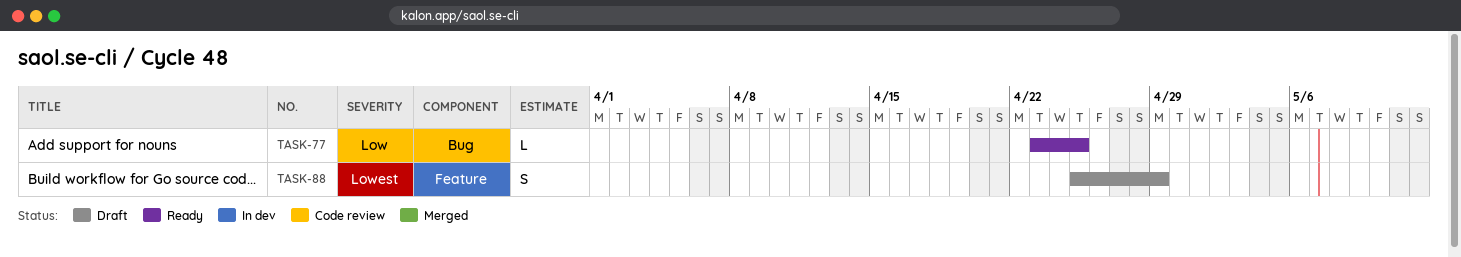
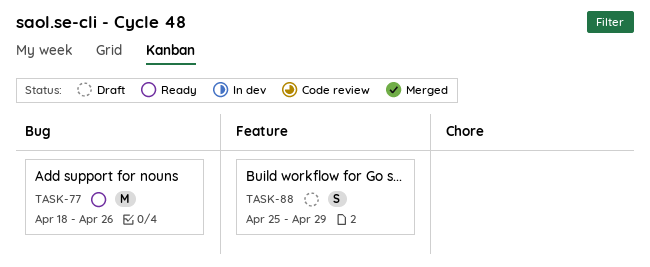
TASK-77, estimate: L -> M
TASK-77, start: Apr 23 -> Apr 18
TASK-77, due: Apr 25 -> Apr 26

